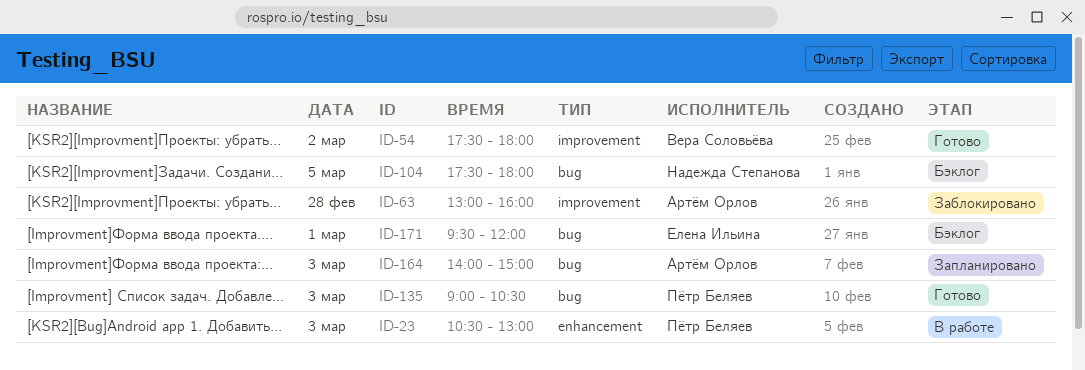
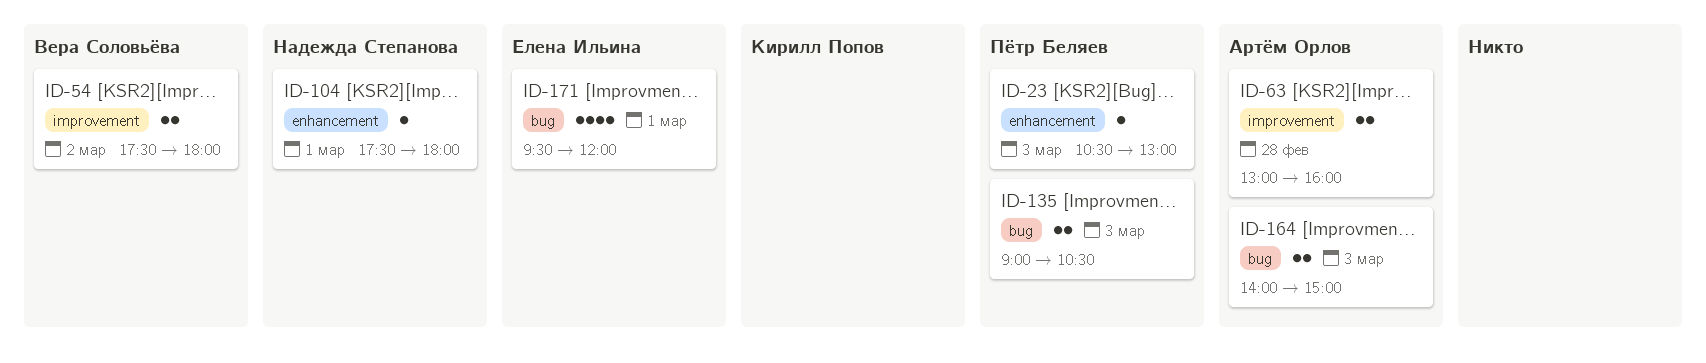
ID-104, label: bug -> enhancement
ID-104, day: Mar 5 -> Mar 1

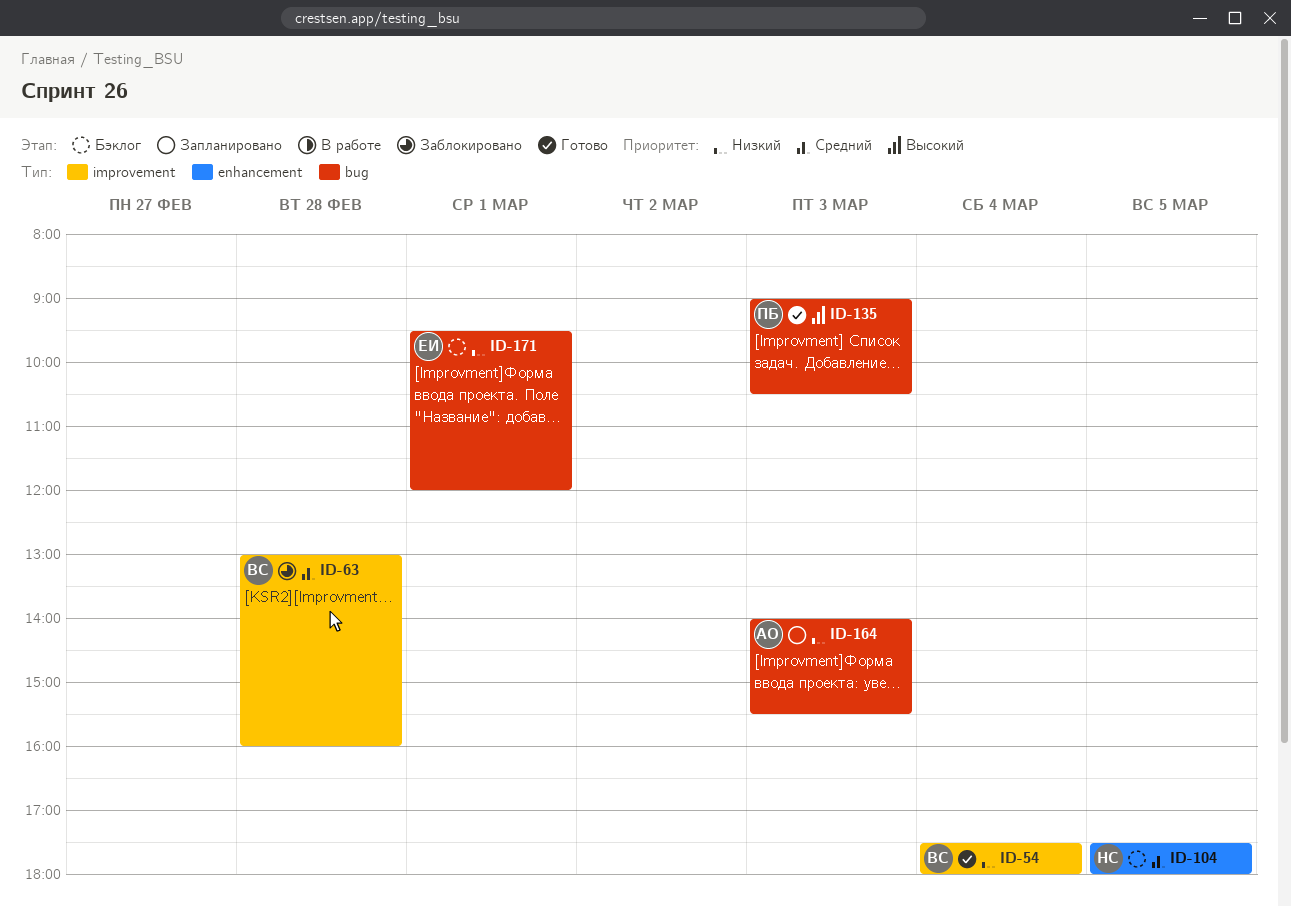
ID-23: present -> none
ID-54, day: Mar 2 -> Mar 4
ID-63, owner: Артём Орлов -> Вера Соловьёва
ID-104, day: Mar 1 -> Mar 5
ID-164, ends: 15:00 -> 15:30

